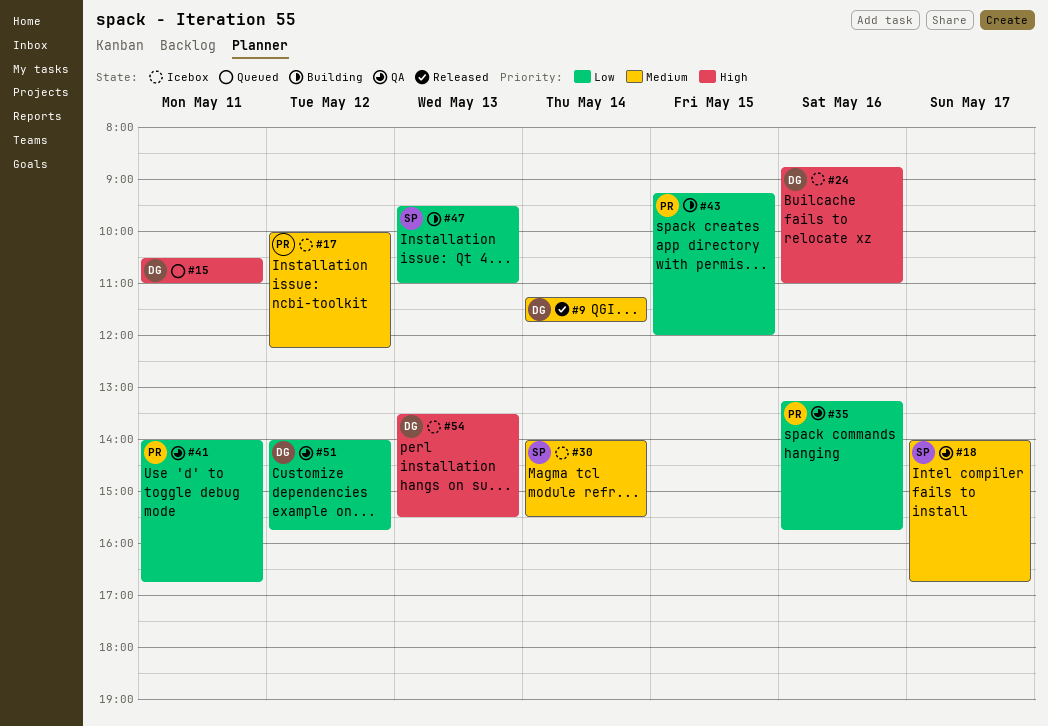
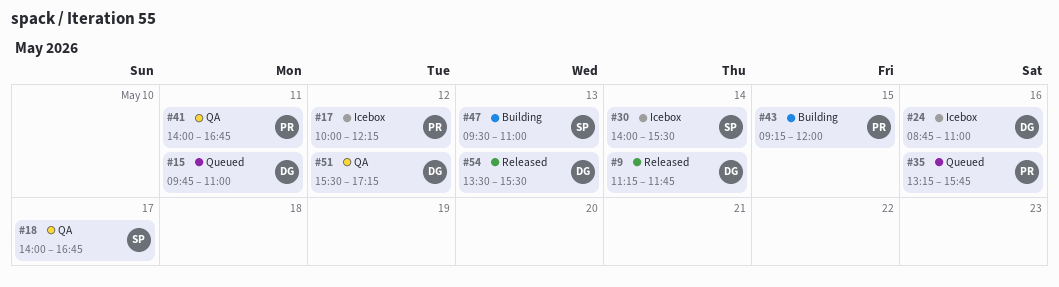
#15, begins: 10:30 -> 09:45
#35, status: QA -> Queued
#51, begins: 14:00 -> 15:30
#51, ends: 15:45 -> 17:15
#54, status: Icebox -> Released

